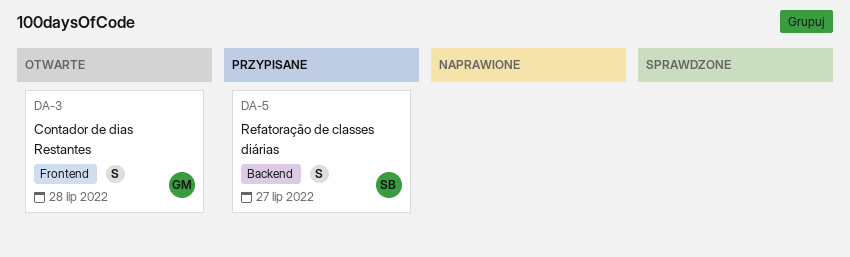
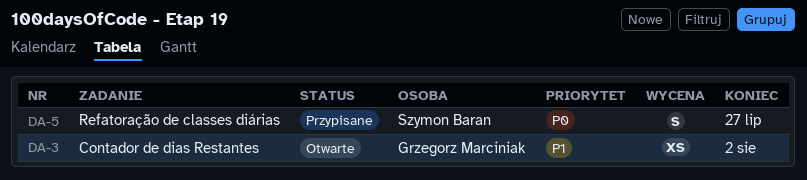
DA-3, estimate: S -> XS
DA-3, due: Jul 28 -> Aug 2

